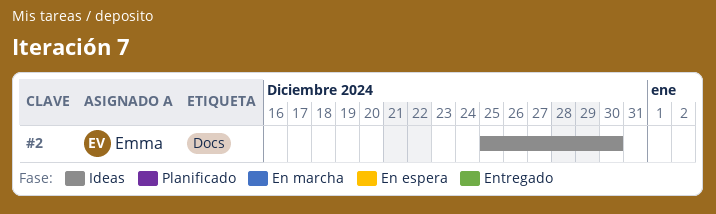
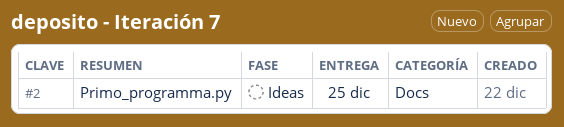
#2, due: Dec 30 -> Dec 25

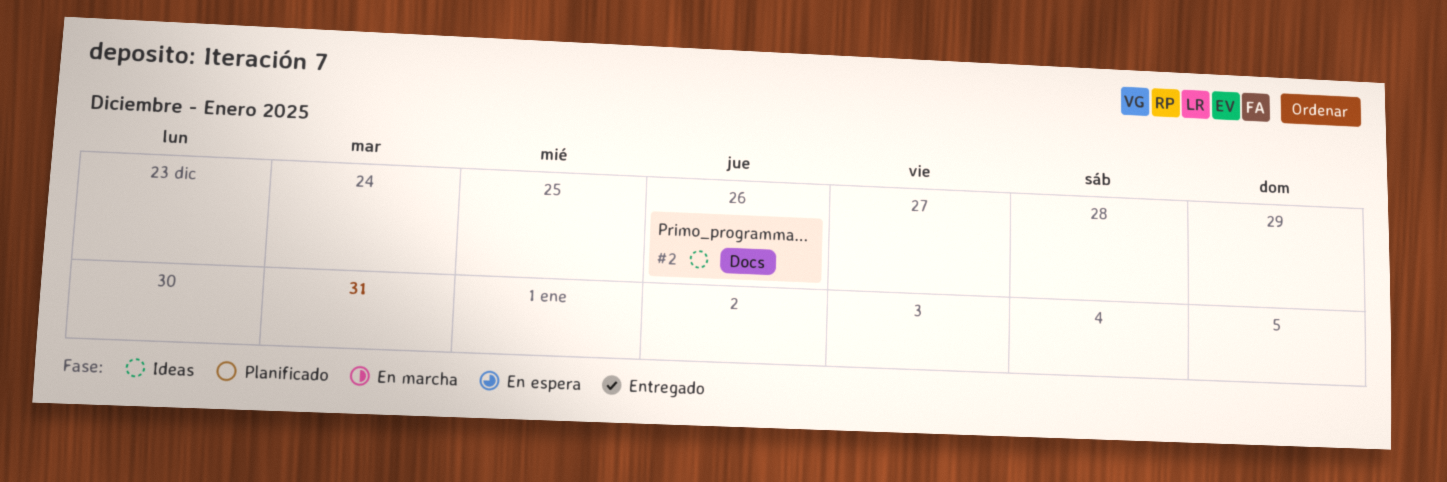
#2, due: Dec 25 -> Dec 26

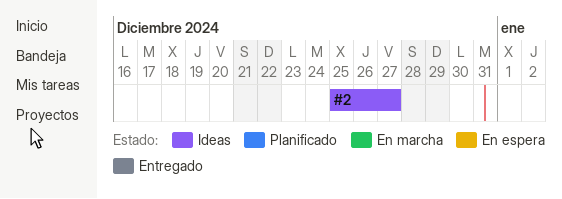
#2, due: Dec 26 -> Dec 27

